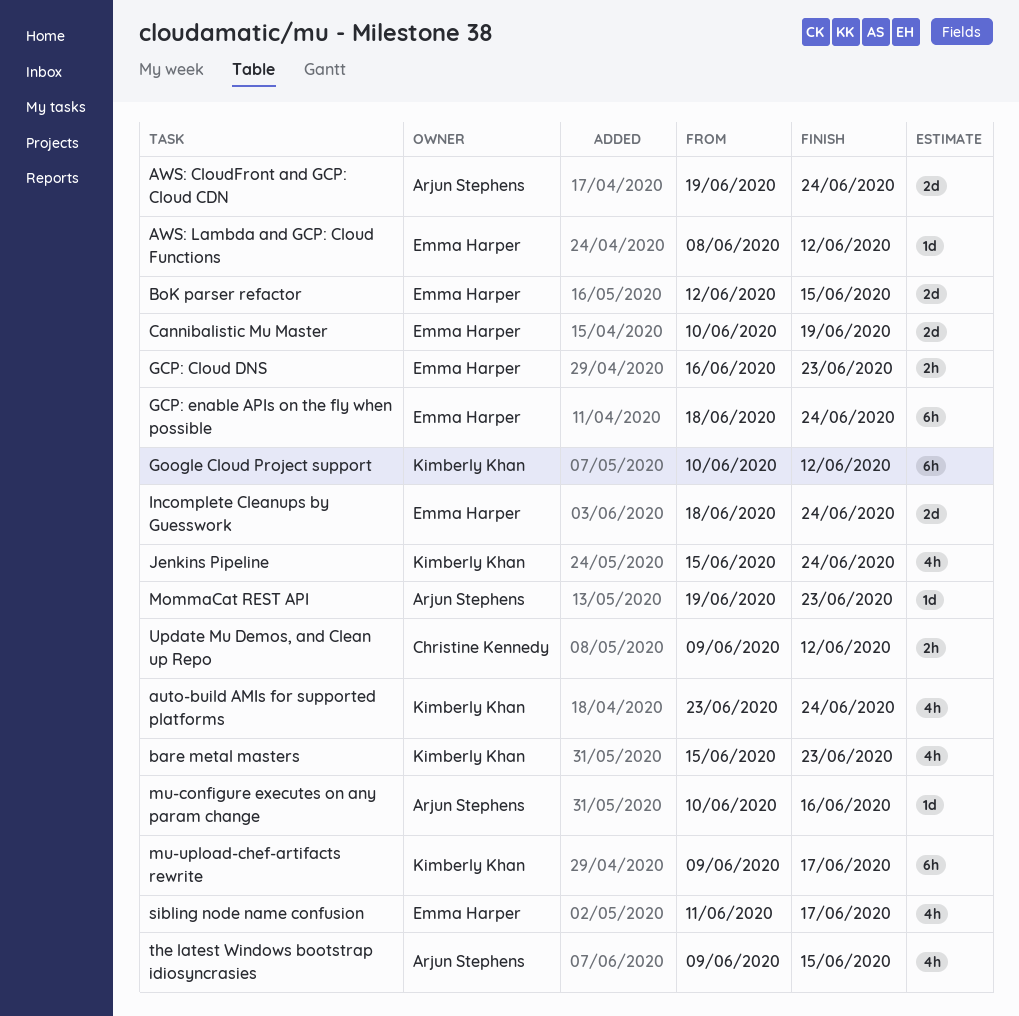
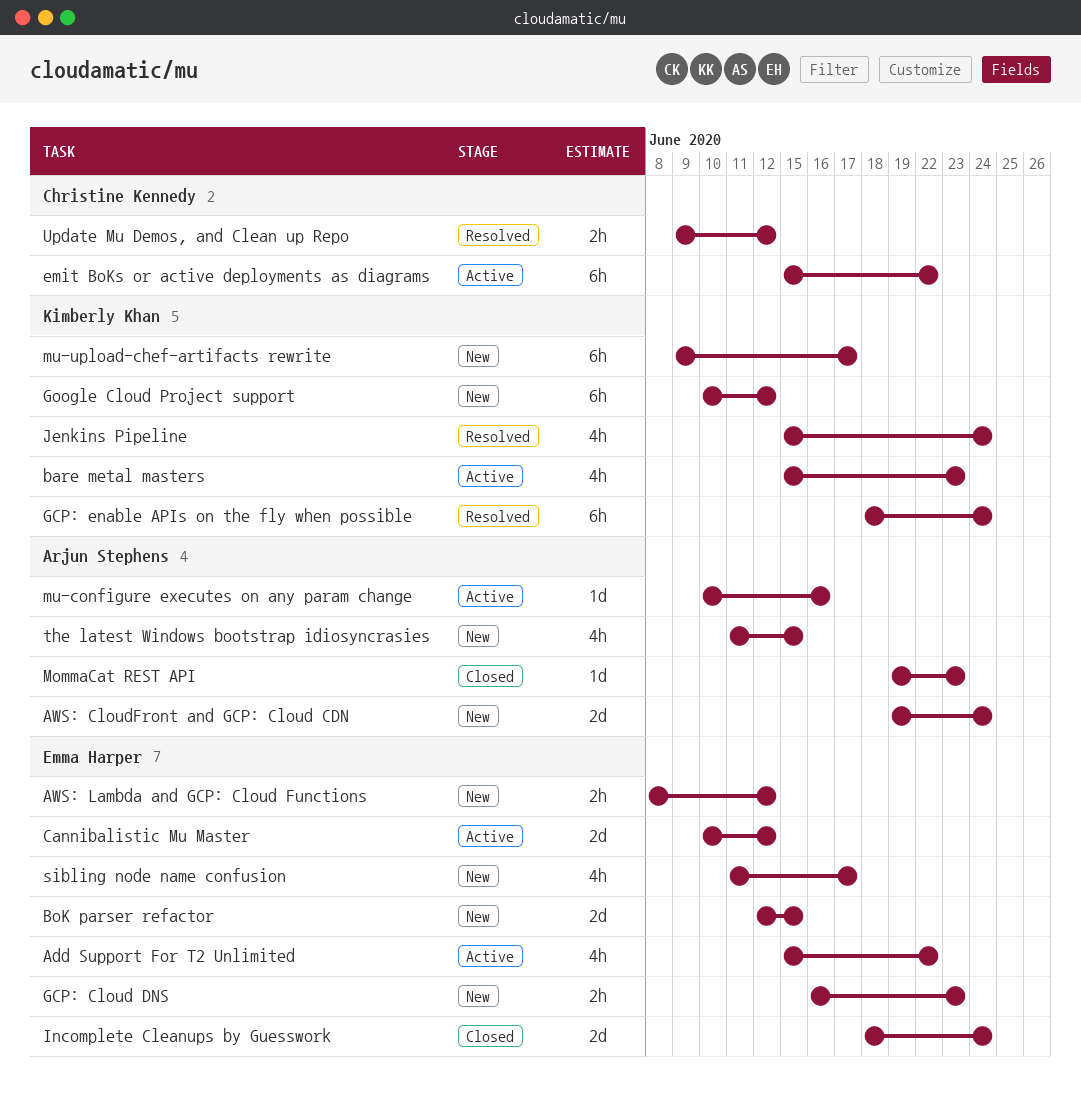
Add Support For T2 Unlimited: none -> present
auto-build AMIs for supported platforms: present -> none
AWS: Lambda and GCP: Cloud Functions, estimate: 1d -> 2h
Cannibalistic Mu Master, due: Jun 19 -> Jun 12
emit BoKs or active deployments as diagrams: none -> present
GCP: enable APIs on the fly when possible, owner: Emma Harper -> Kimberly Khan
the latest Windows bootstrap idiosyncrasies, start: Jun 9 -> Jun 11

